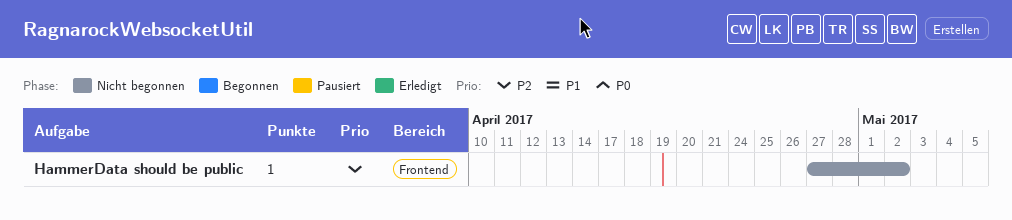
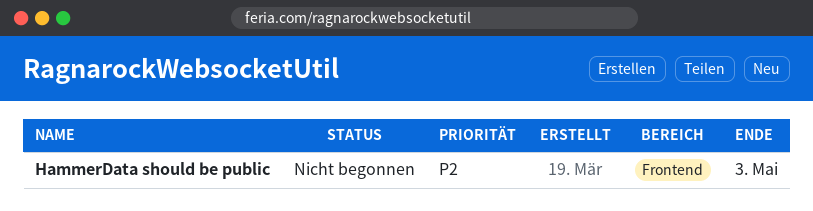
HammerData should be public, due: May 2 -> May 3

